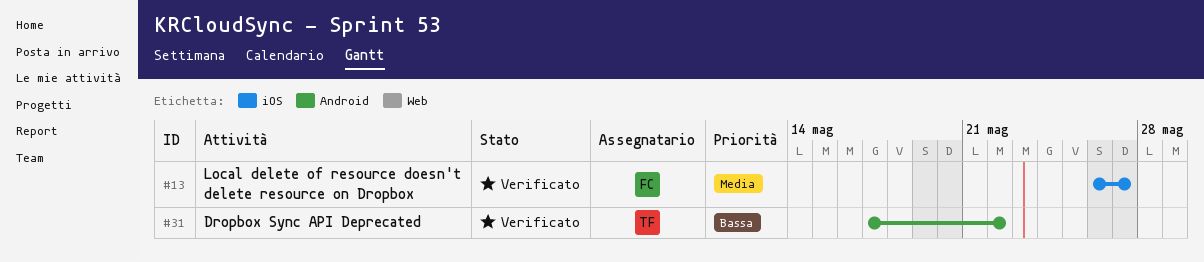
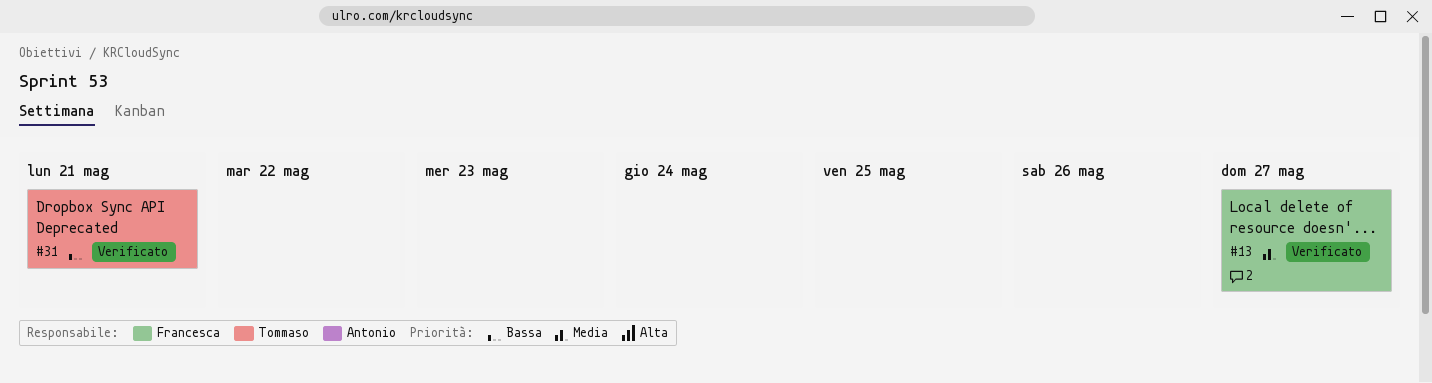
#31, due: May 22 -> May 21

